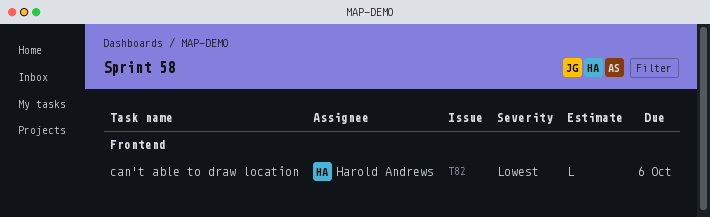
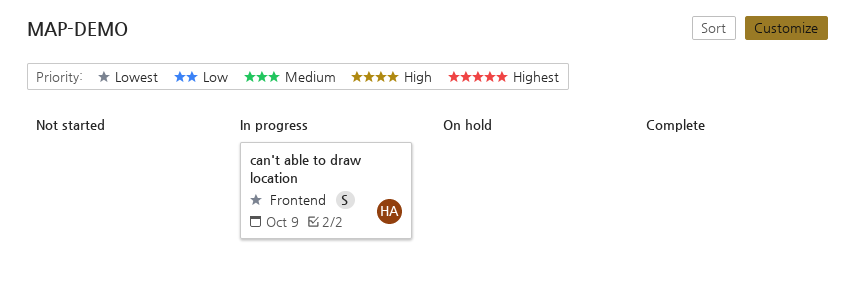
can't able to draw location, estimate: L -> S
can't able to draw location, due: Oct 6 -> Oct 9

